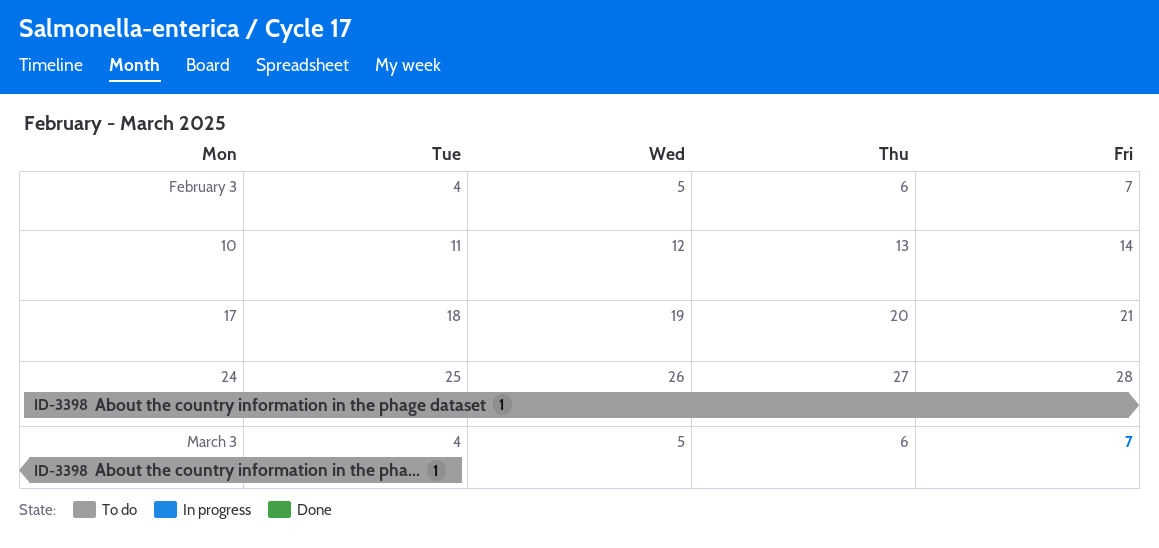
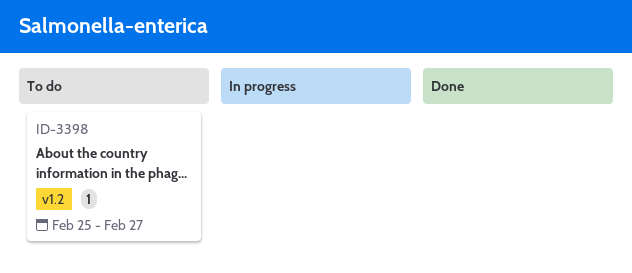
ID-3398, start: Feb 24 -> Feb 25
ID-3398, due: Mar 4 -> Feb 27

